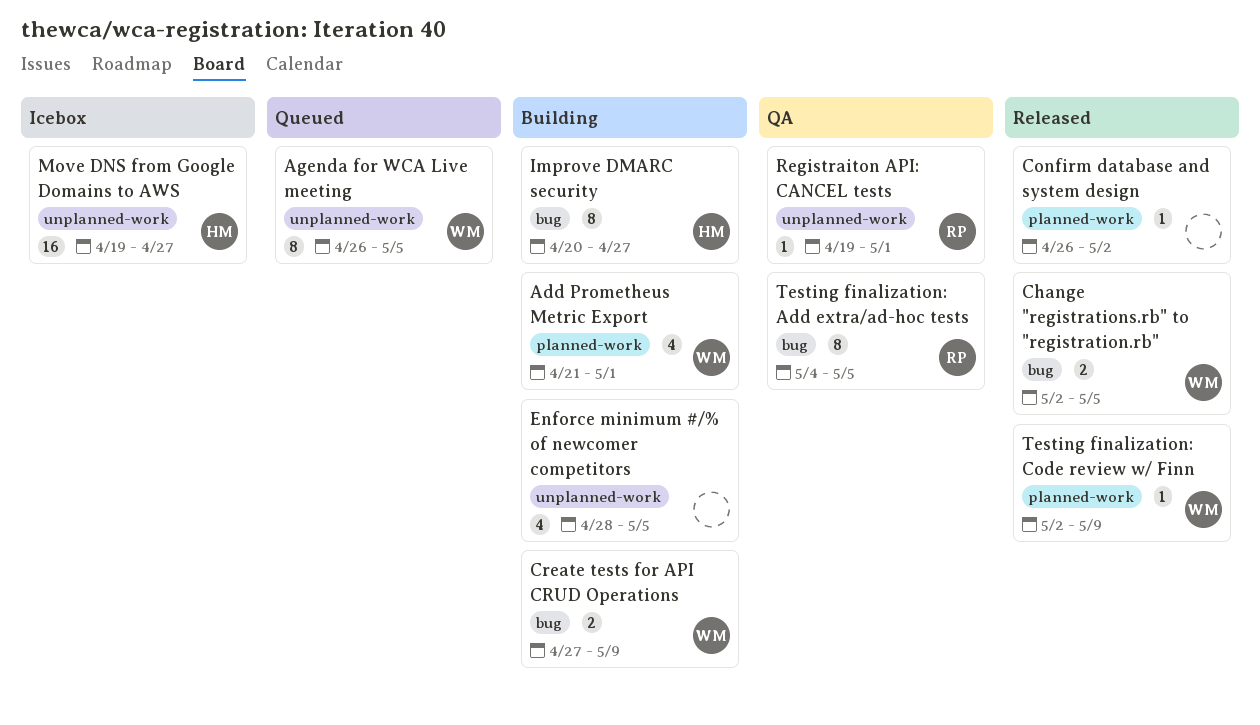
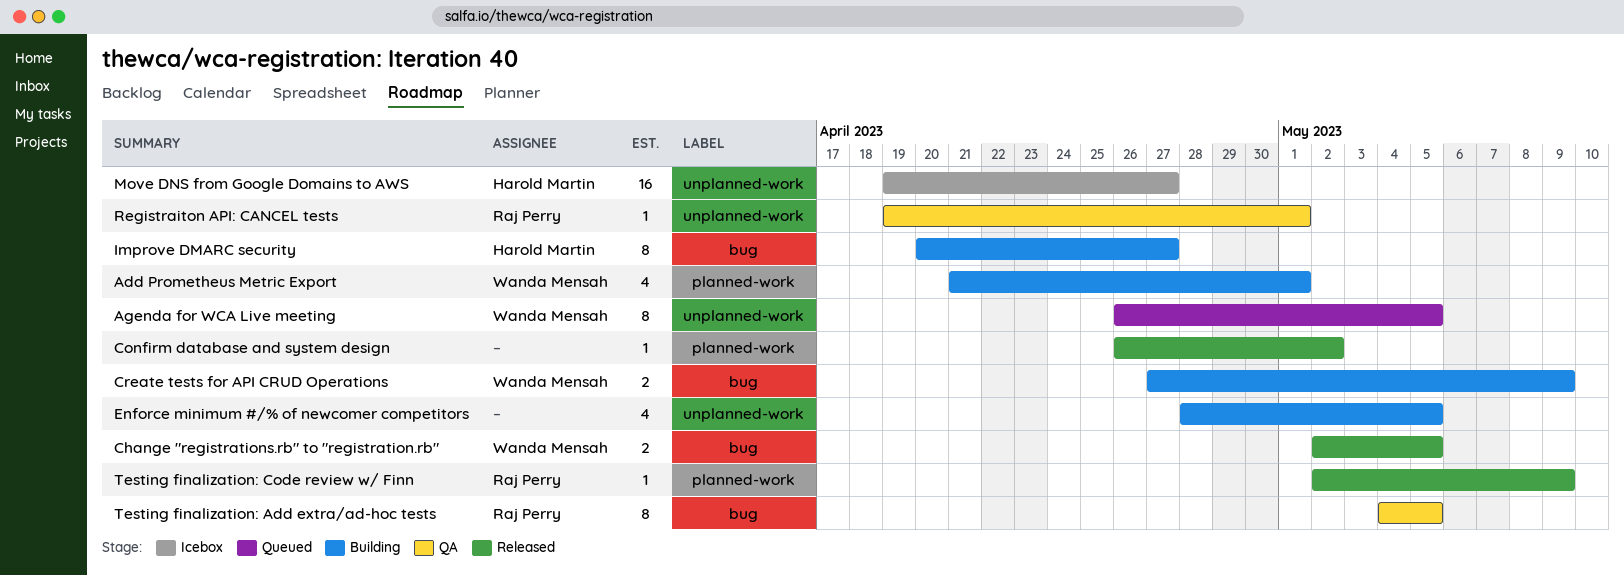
Testing finalization: Code review w/ Finn, owner: Wanda Mensah -> Raj Perry

